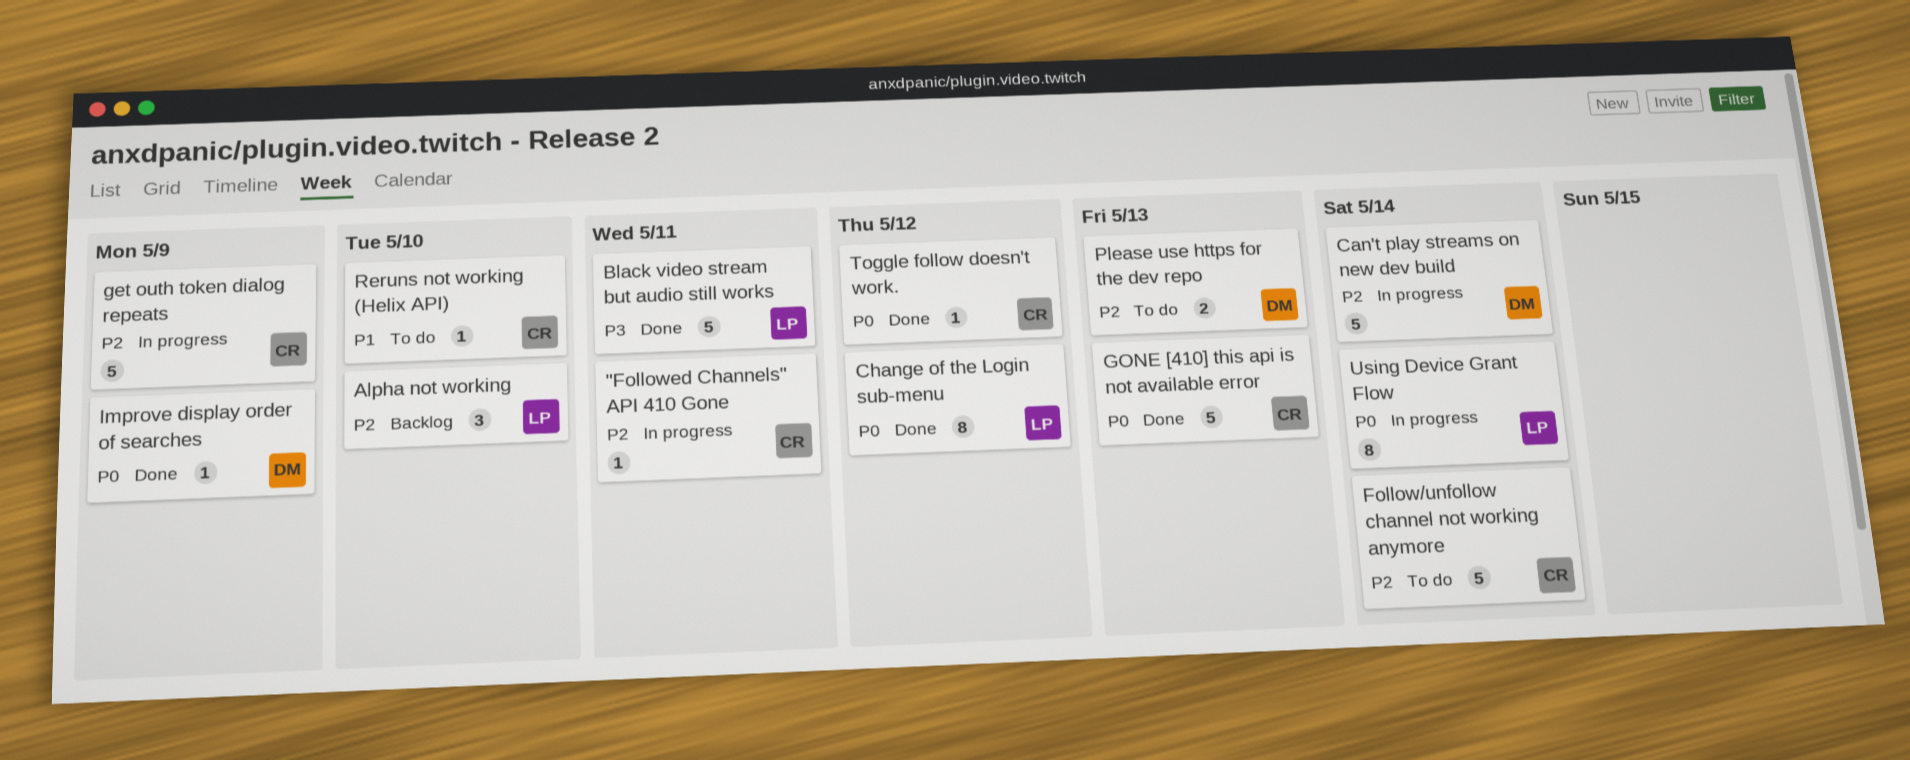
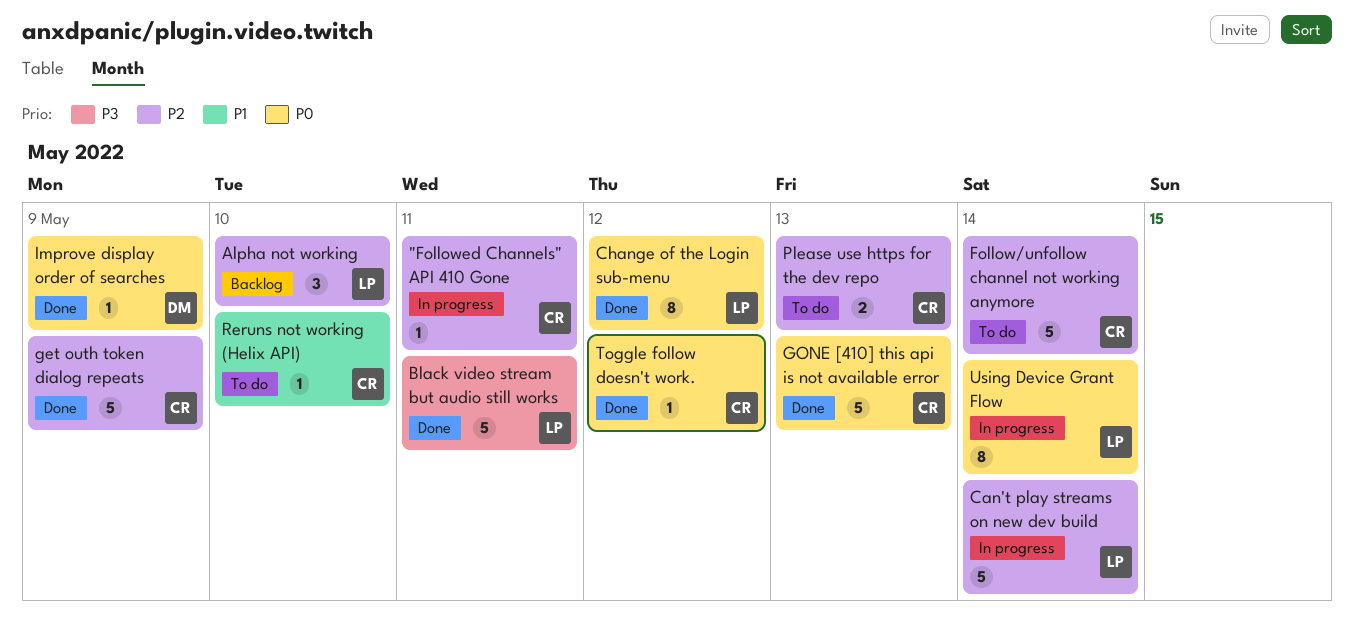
Can't play streams on new dev build, owner: DM -> LP
get outh token dialog repeats, status: In progress -> Done
Please use https for the dev repo, owner: DM -> CR

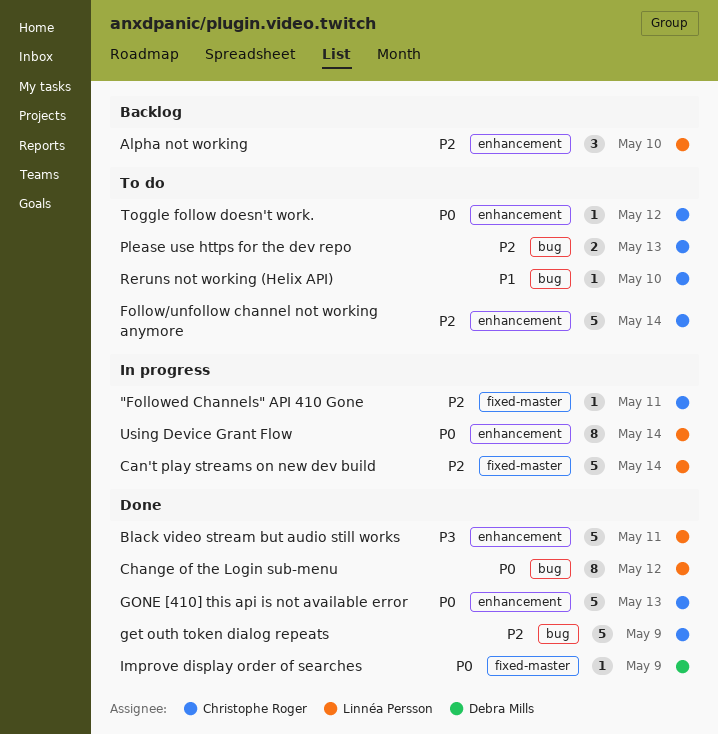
Toggle follow doesn't work., status: Done -> To do

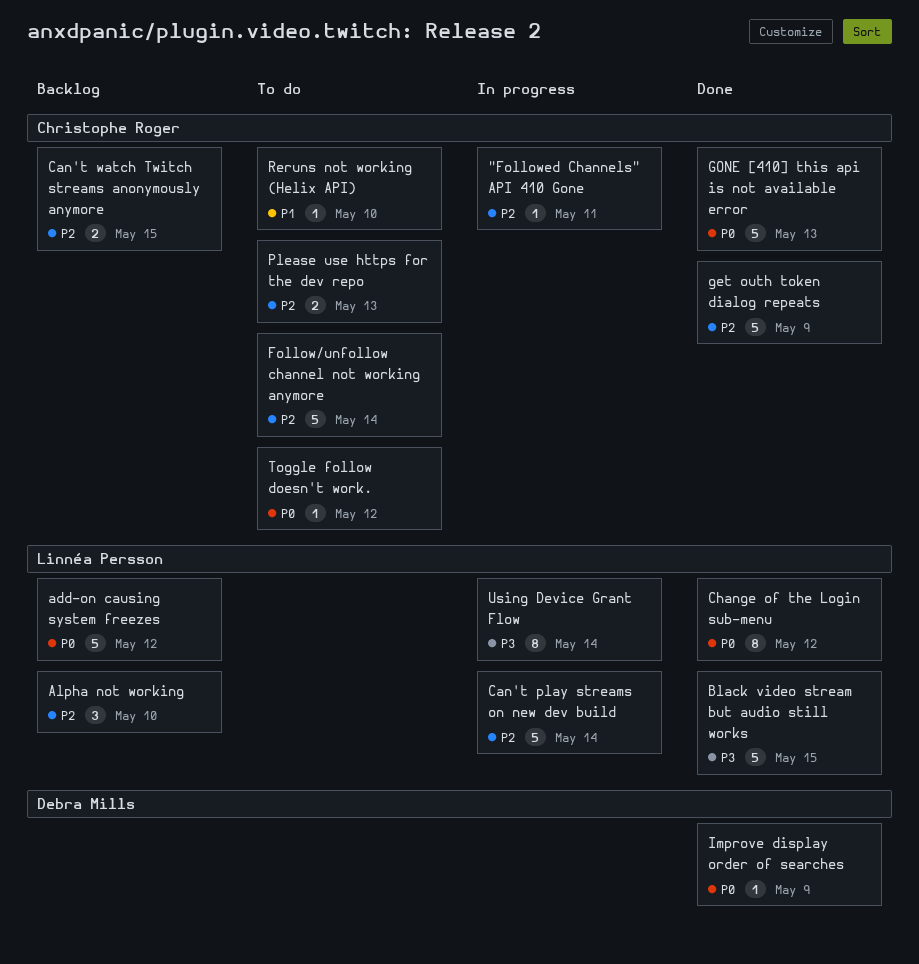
add-on causing system freezes: none -> present
Black video stream but audio still works, due: May 11 -> May 15
Can't watch Twitch streams anonymously anymore: none -> present
Using Device Grant Flow, priority: P0 -> P3

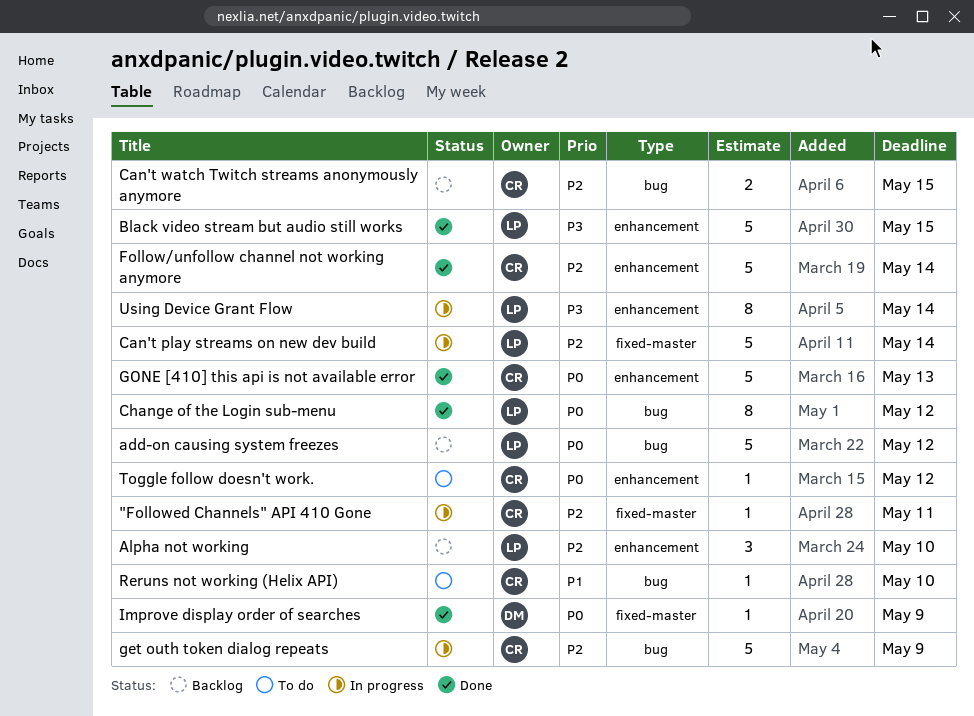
Follow/unfollow channel not working anymore, status: To do -> Done
get outh token dialog repeats, status: Done -> In progress
Please use https for the dev repo: present -> none

